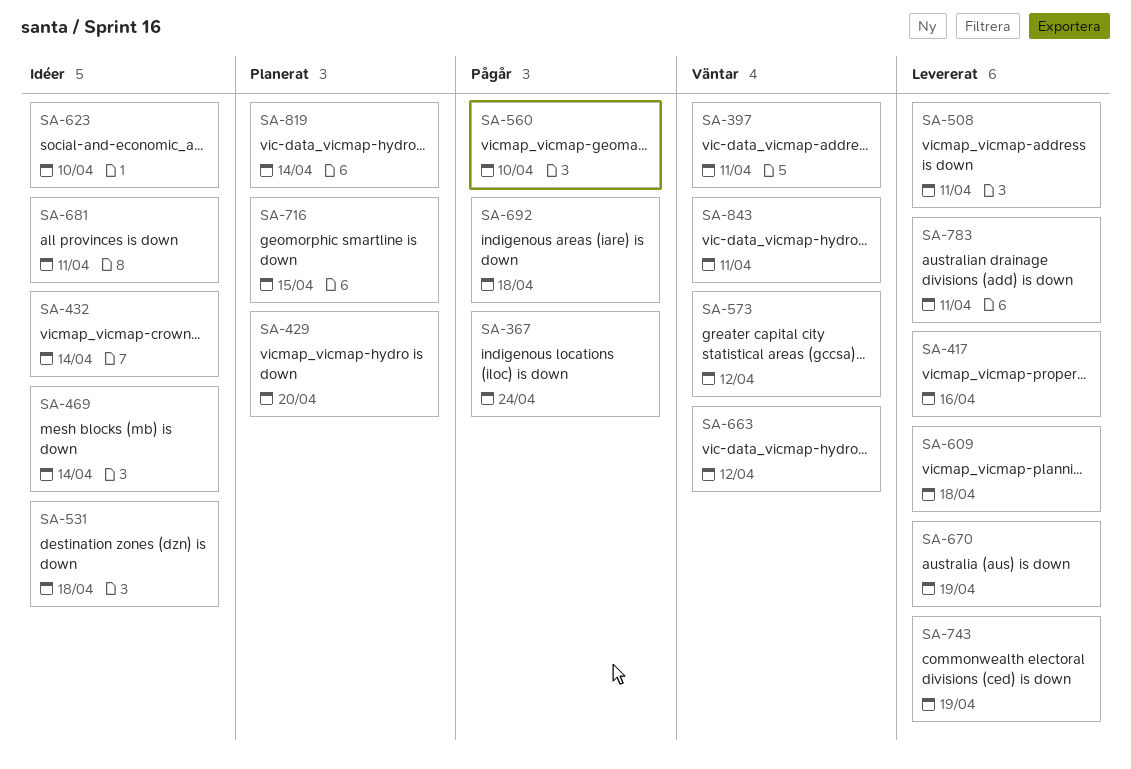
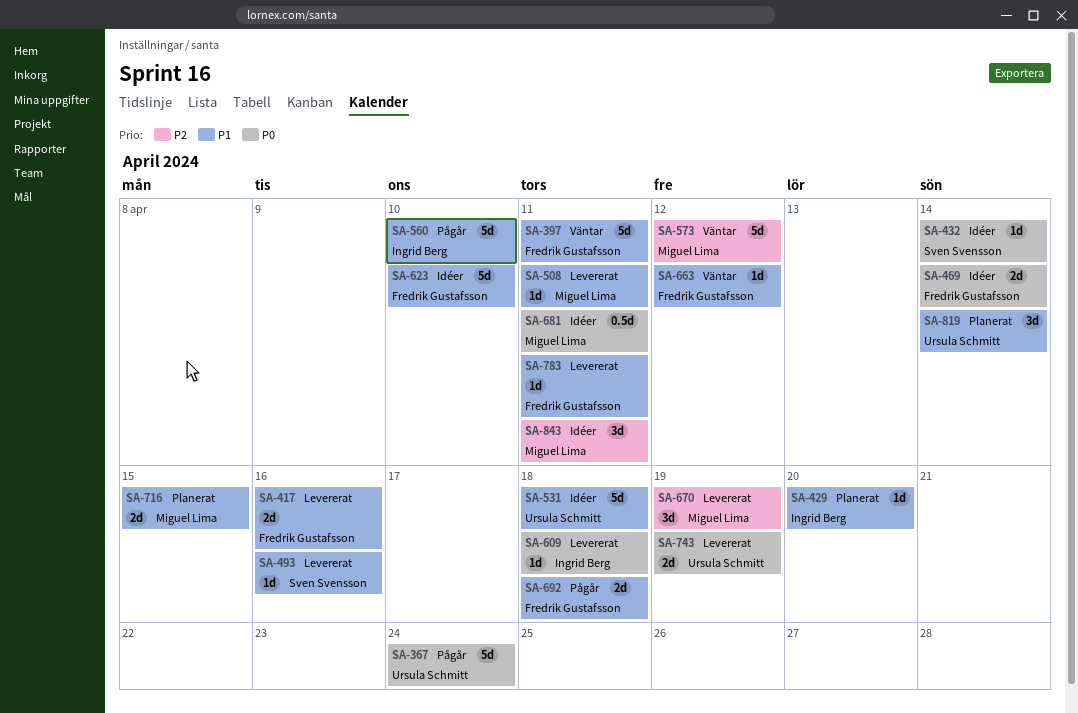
SA-493: none -> present
SA-843, status: Väntar -> Idéer

